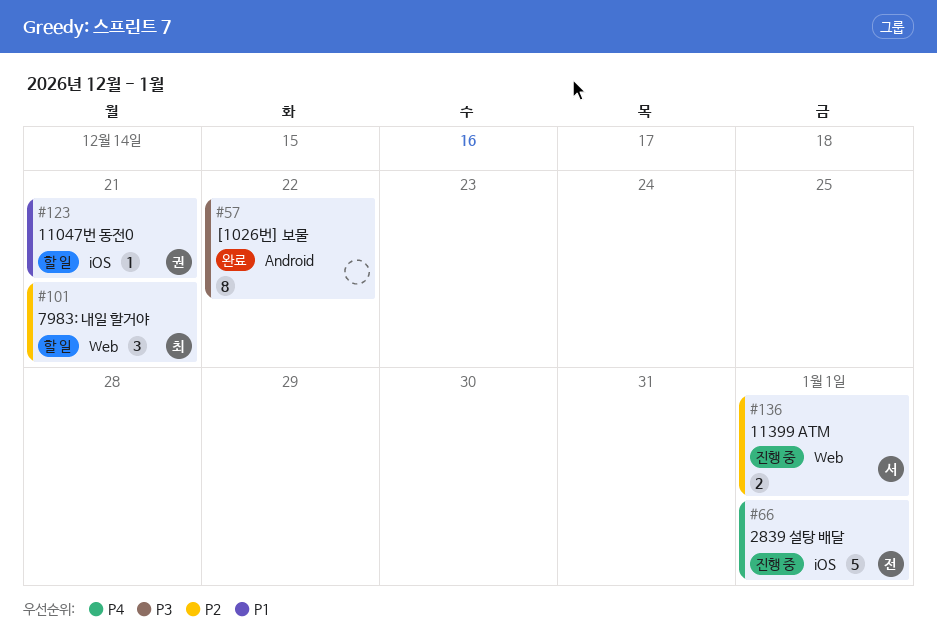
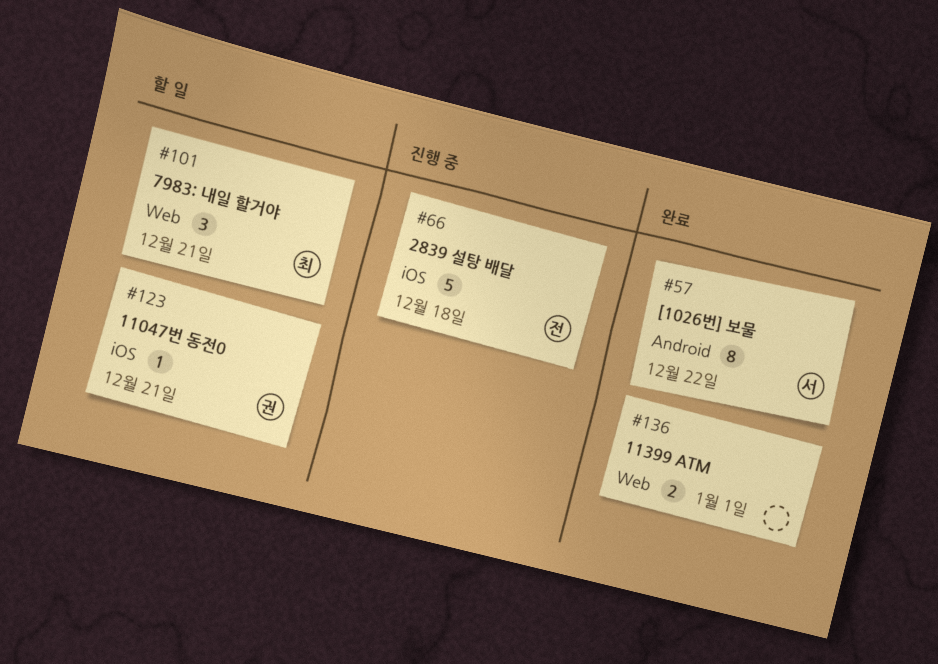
#57, owner: none -> 서
#66, due: Jan 1 -> Dec 18
#136, status: 진행 중 -> 완료
#136, owner: 서 -> none

